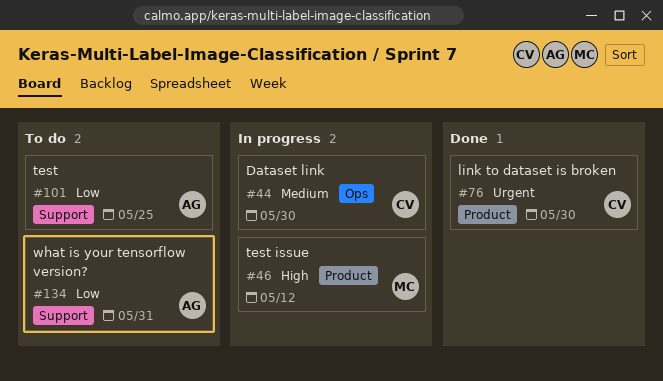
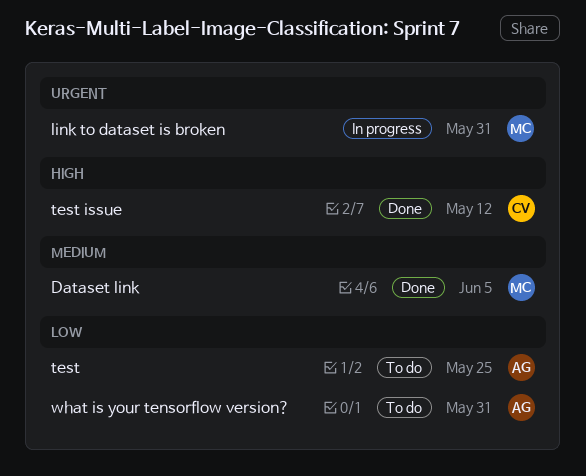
Dataset link, status: In progress -> Done
Dataset link, owner: CV -> MC
Dataset link, due: May 30 -> Jun 5
link to dataset is broken, status: Done -> In progress
link to dataset is broken, owner: CV -> MC
link to dataset is broken, due: May 30 -> May 31
test issue, status: In progress -> Done
test issue, owner: MC -> CV

